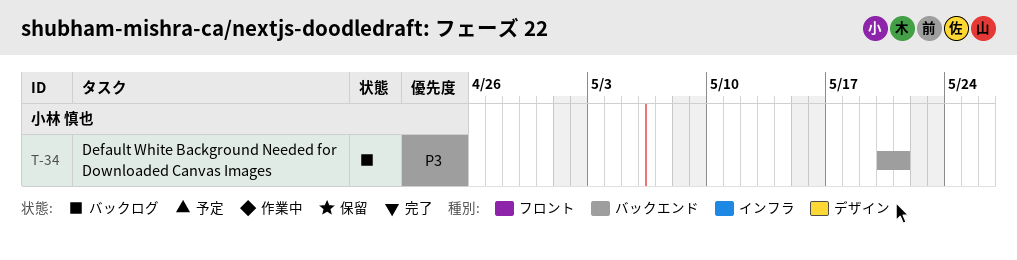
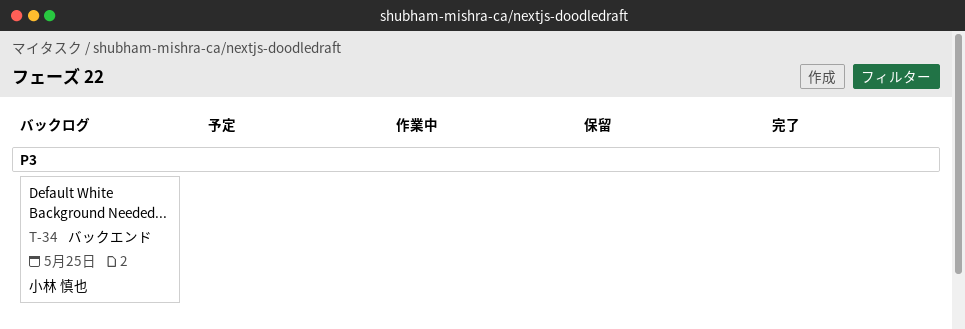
T-34, due: May 21 -> May 25

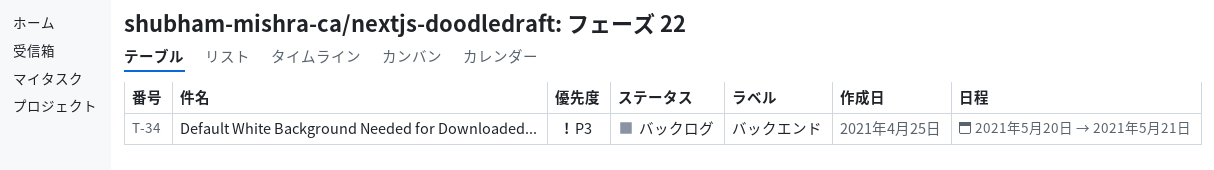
T-34, due: May 25 -> May 21

